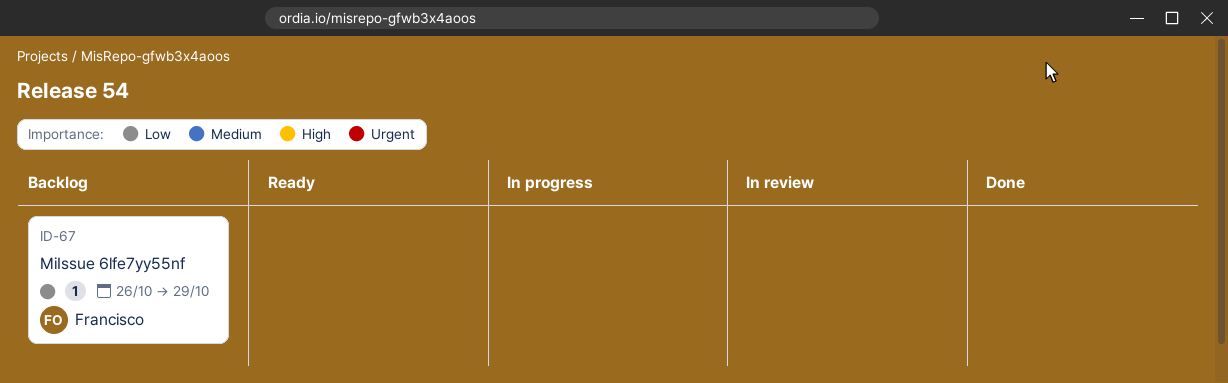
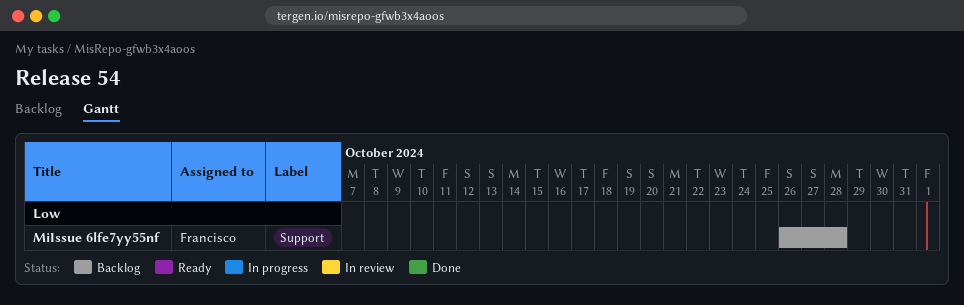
MiIssue 6lfe7yy55nf, due: Oct 29 -> Oct 28

